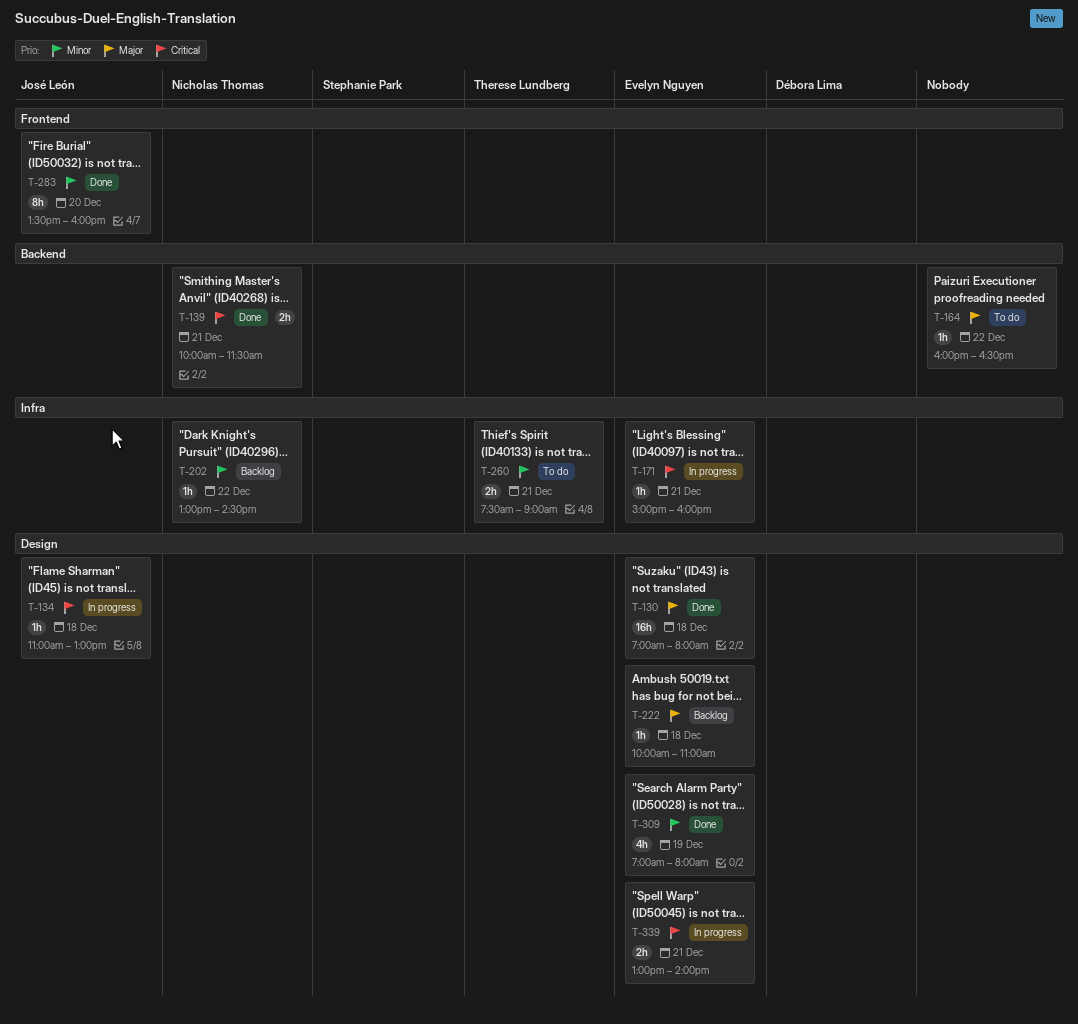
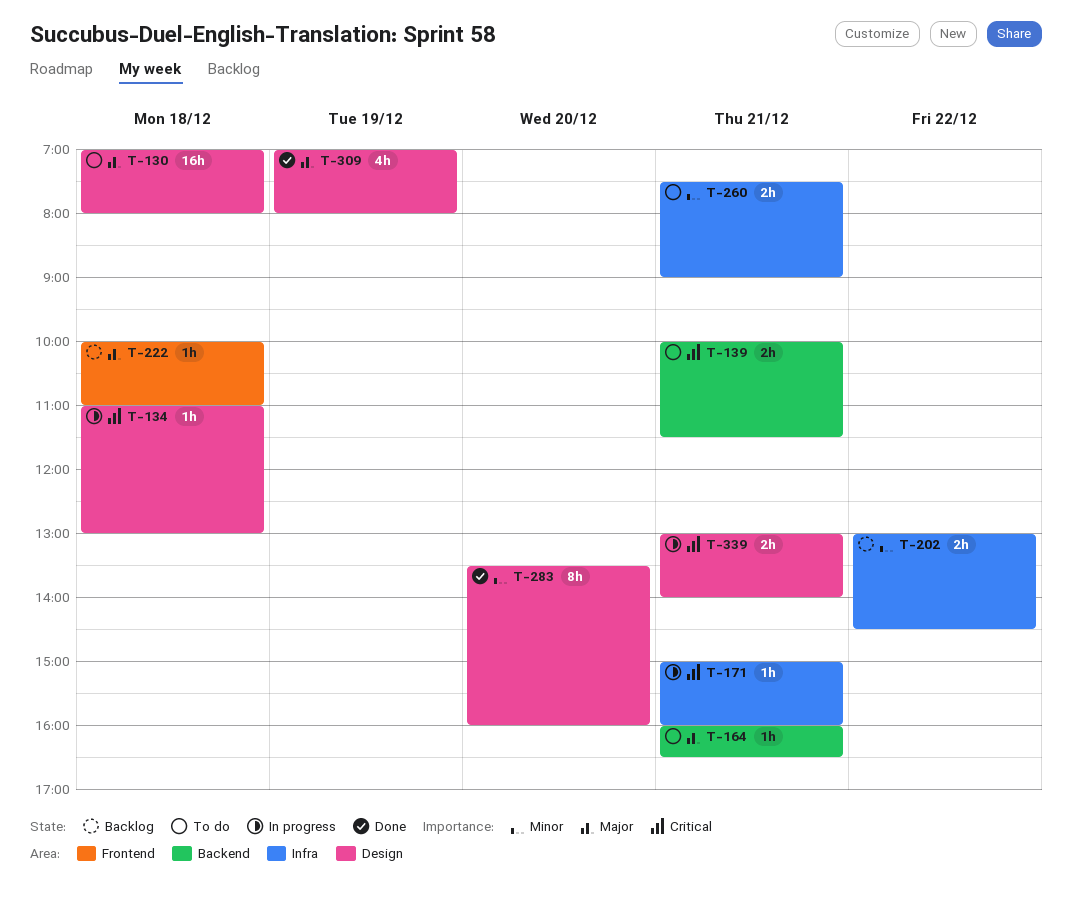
T-130, status: Done -> To do
T-139, status: Done -> To do
T-164, day: Dec 22 -> Dec 21
T-202, estimate: 1h -> 2h
T-222, label: Design -> Frontend
T-283, label: Frontend -> Design
T-309, priority: Minor -> Major

